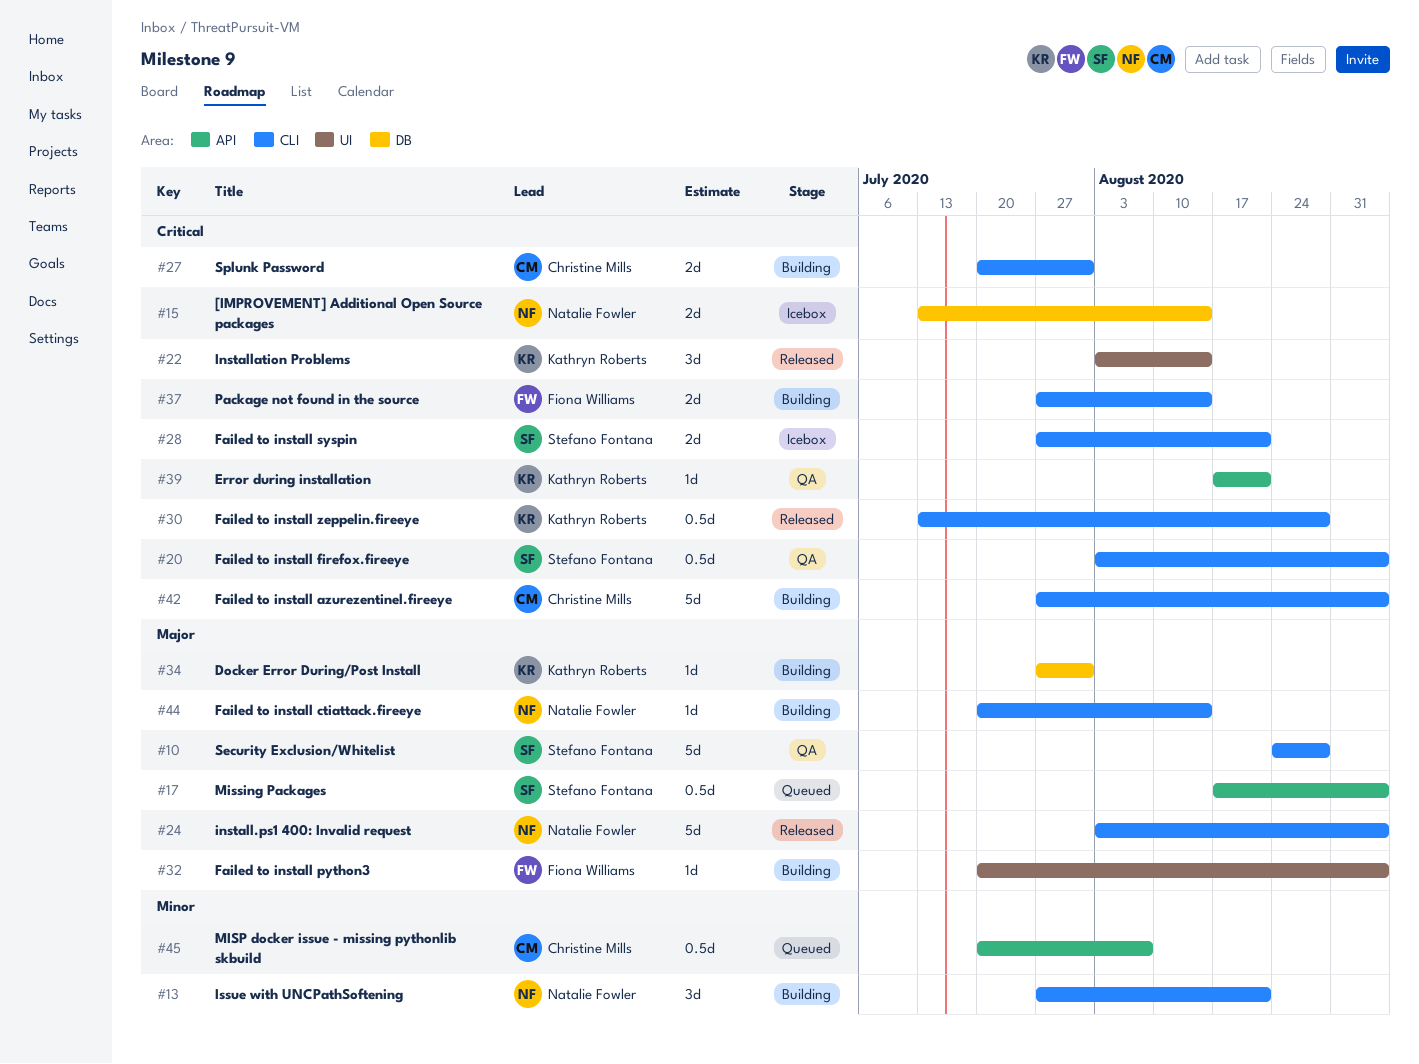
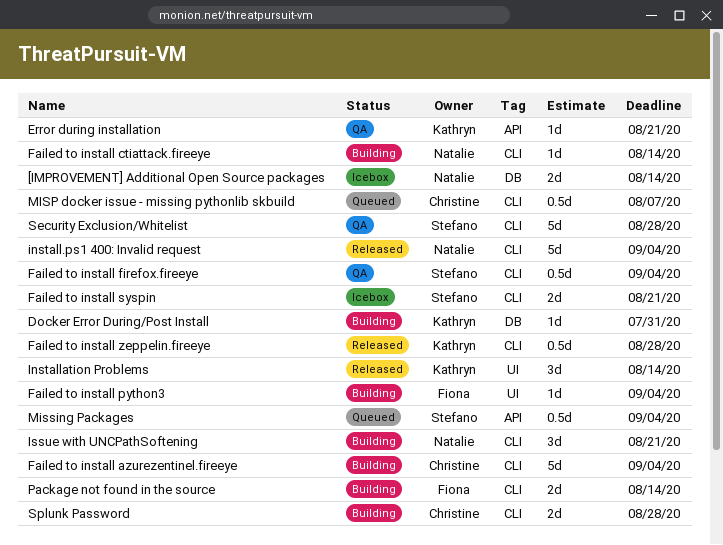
MISP docker issue - missing pythonlib skbuild, label: API -> CLI
Splunk Password, due: Jul 31 -> Aug 28

